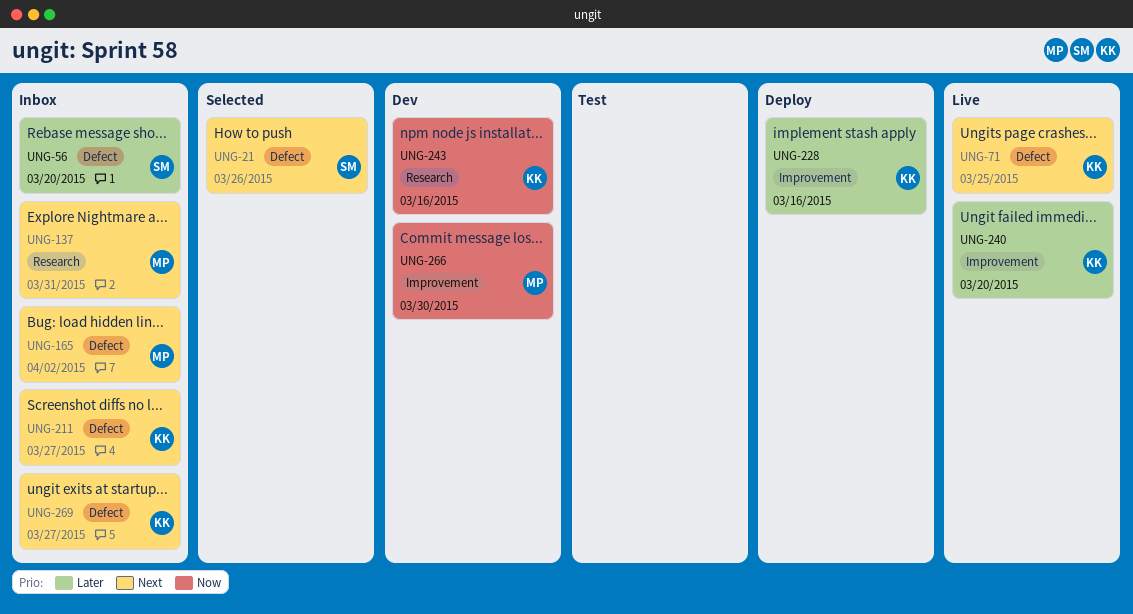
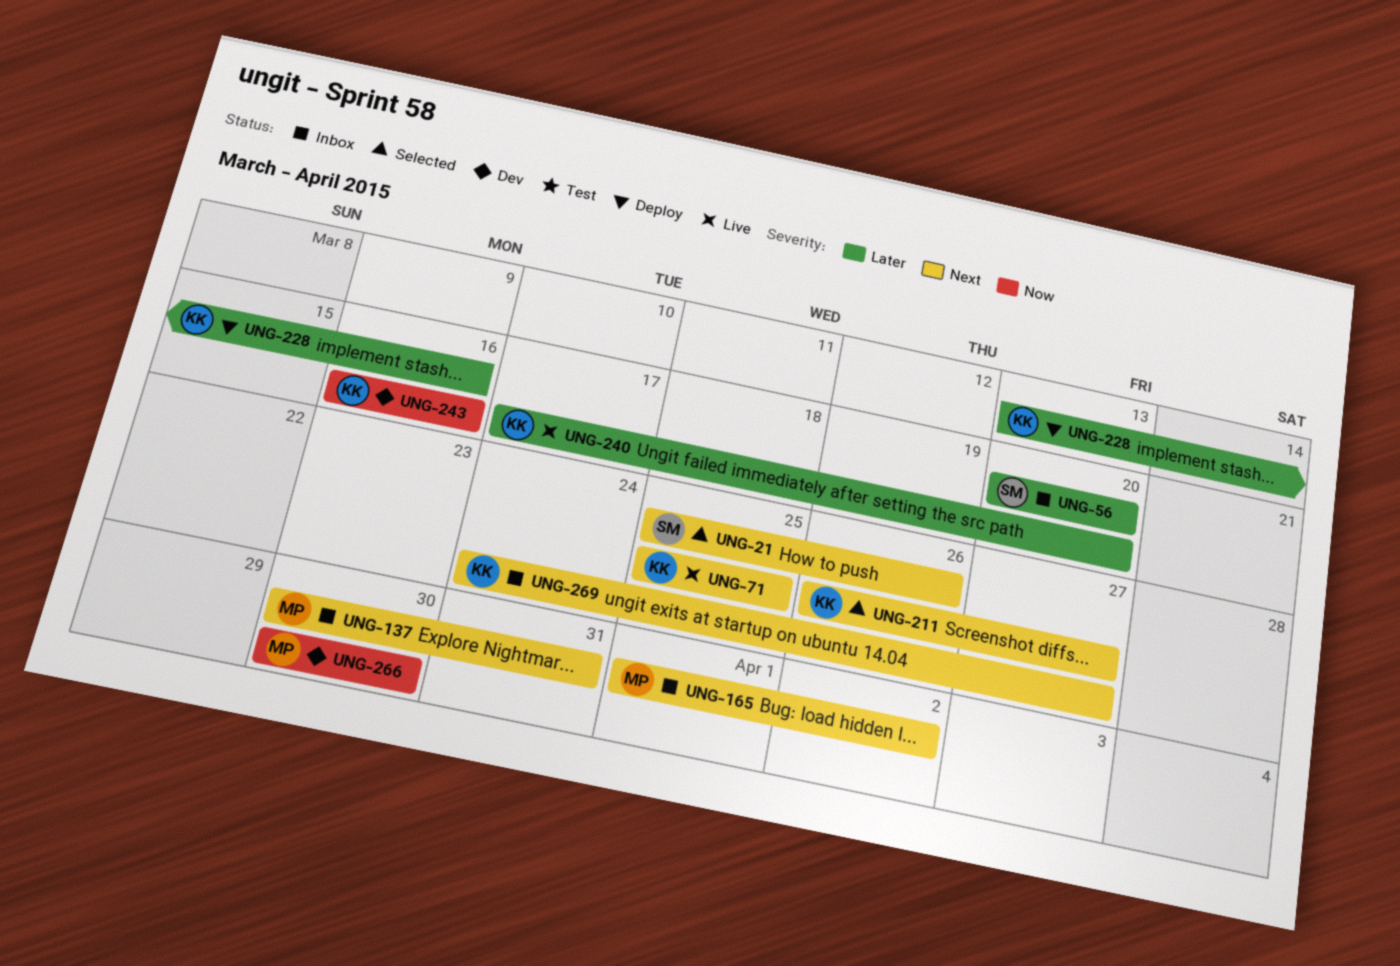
UNG-211, status: Inbox -> Selected

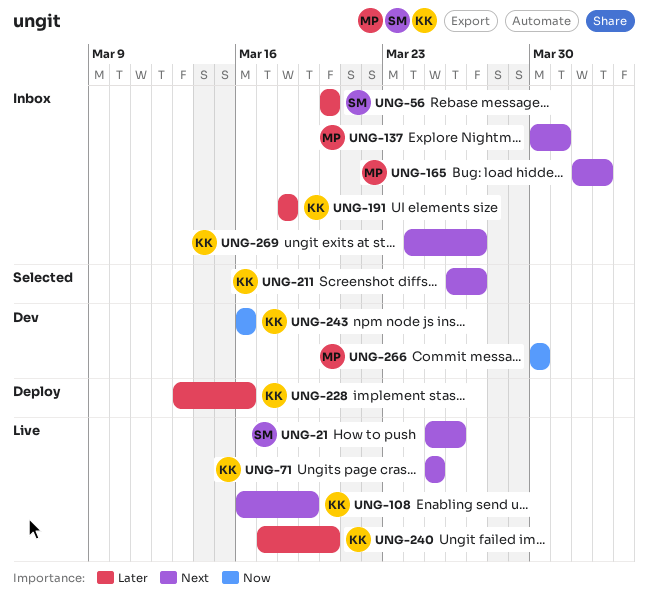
UNG-21, status: Selected -> Live
UNG-108: none -> present
UNG-191: none -> present

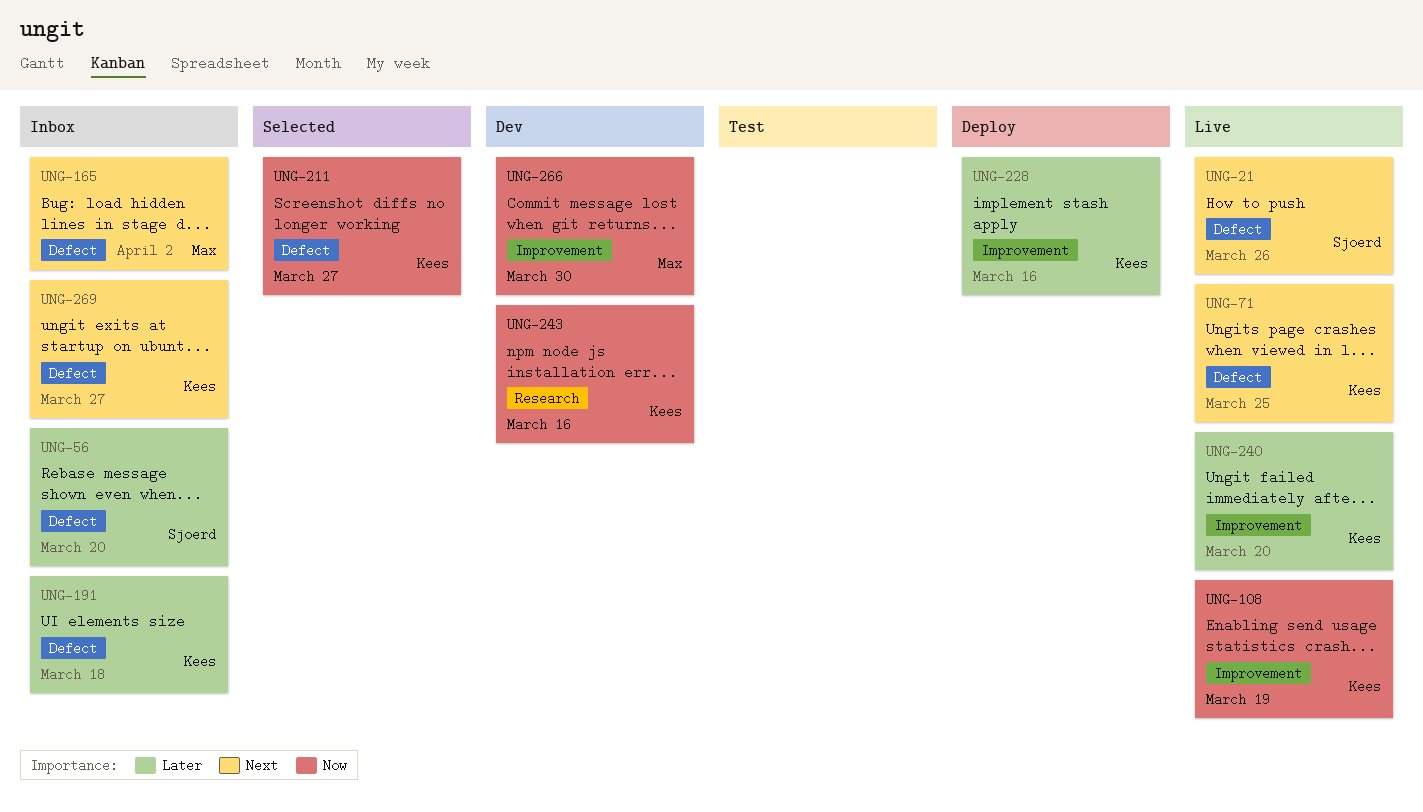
UNG-108, priority: Next -> Now
UNG-137: present -> none
UNG-211, priority: Next -> Now

